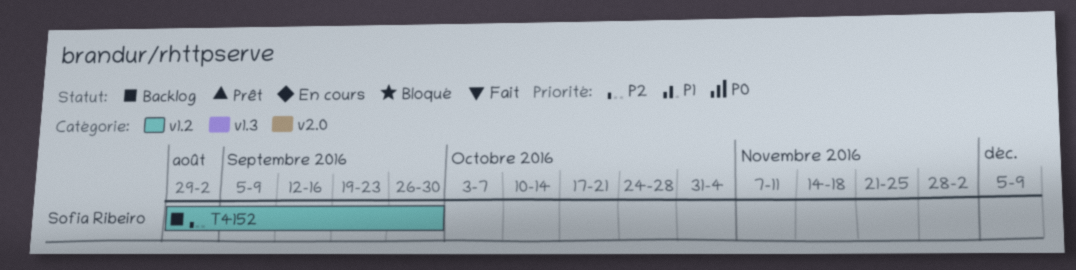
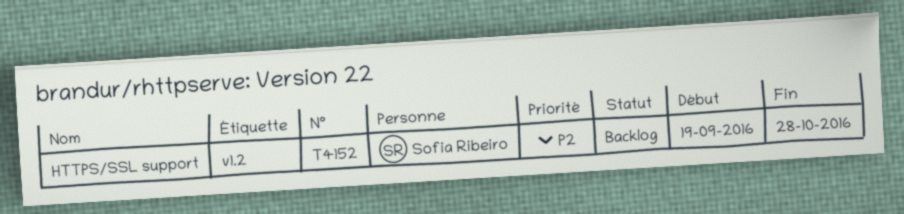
T4152, start: Aug 29 -> Sep 19
T4152, due: Sep 30 -> Oct 28

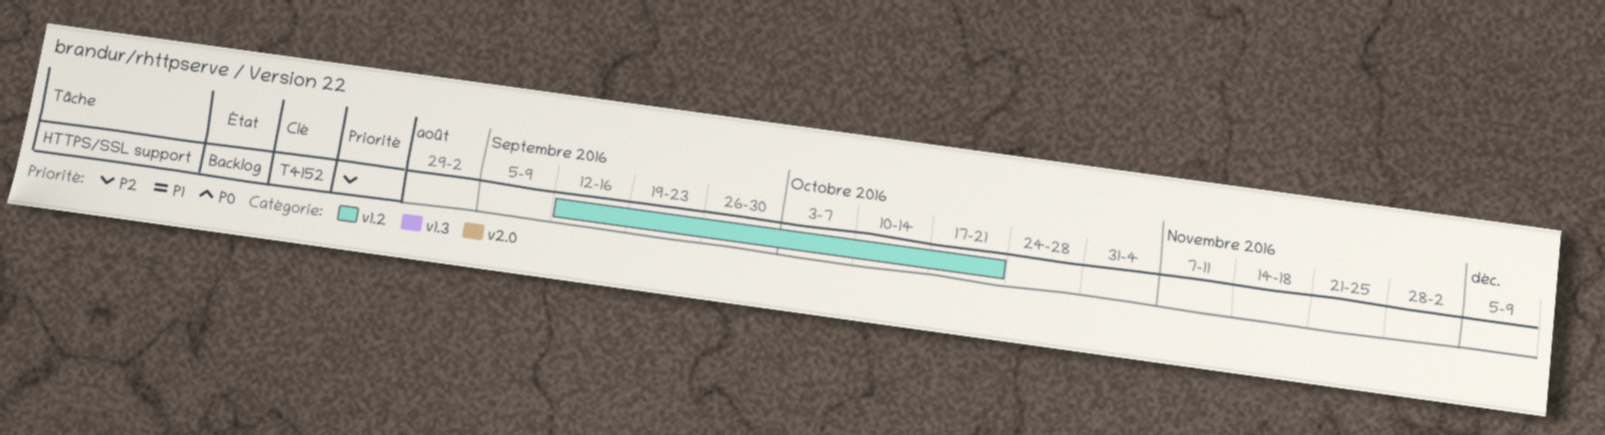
T4152, start: Sep 19 -> Sep 12
T4152, due: Oct 28 -> Oct 21

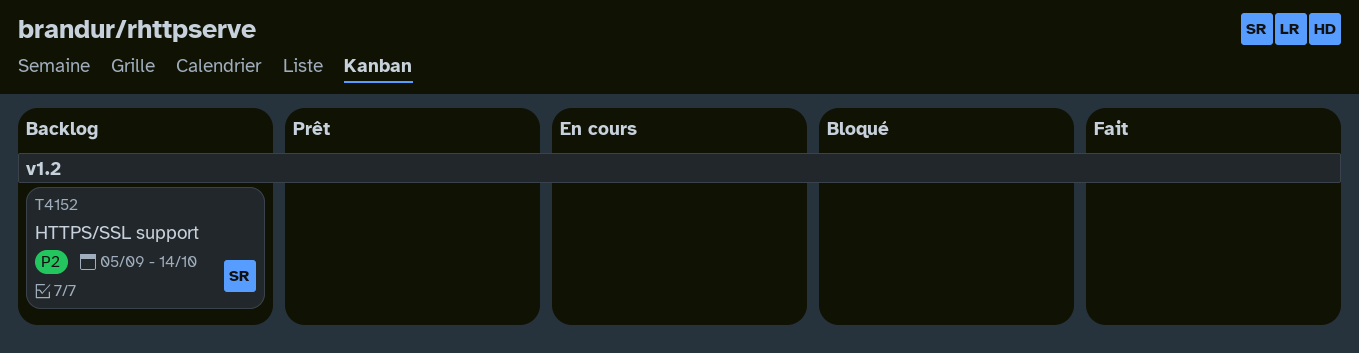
T4152, start: Sep 12 -> Sep 5
T4152, due: Oct 21 -> Oct 14

